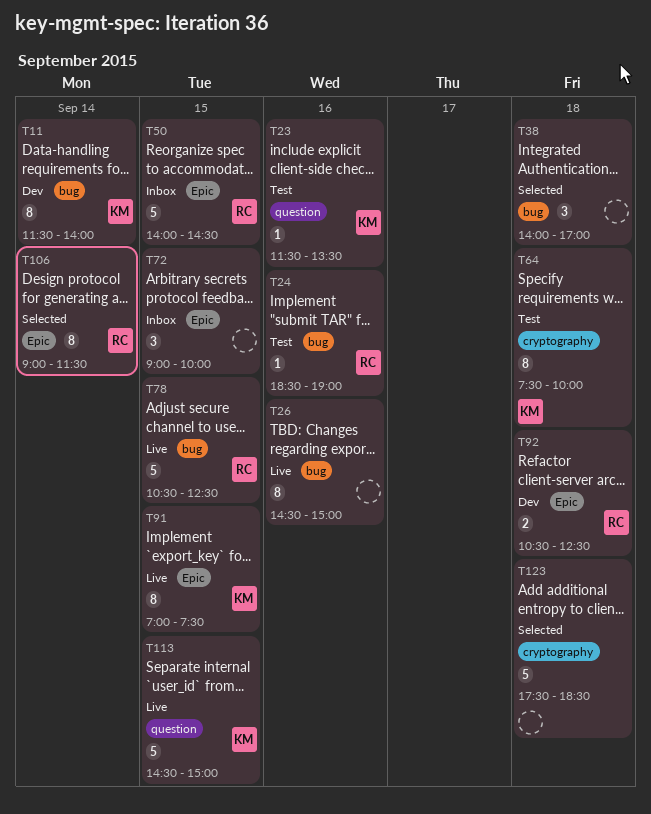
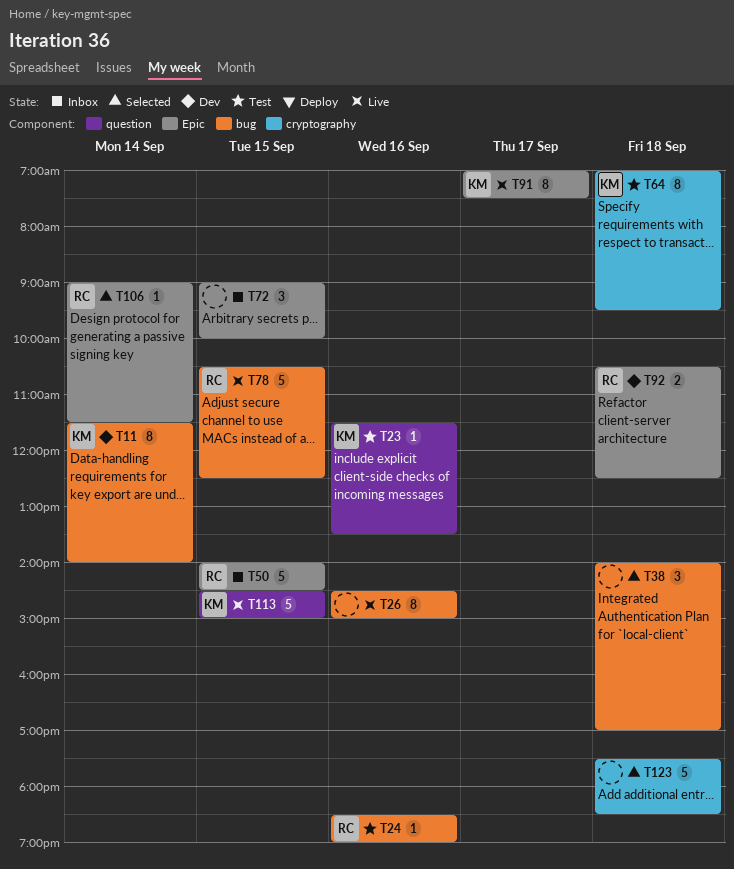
T64, begins: 07:30 -> 07:00
T64, ends: 10:00 -> 09:30
T91, day: Sep 15 -> Sep 17
T106, estimate: 8 -> 1

